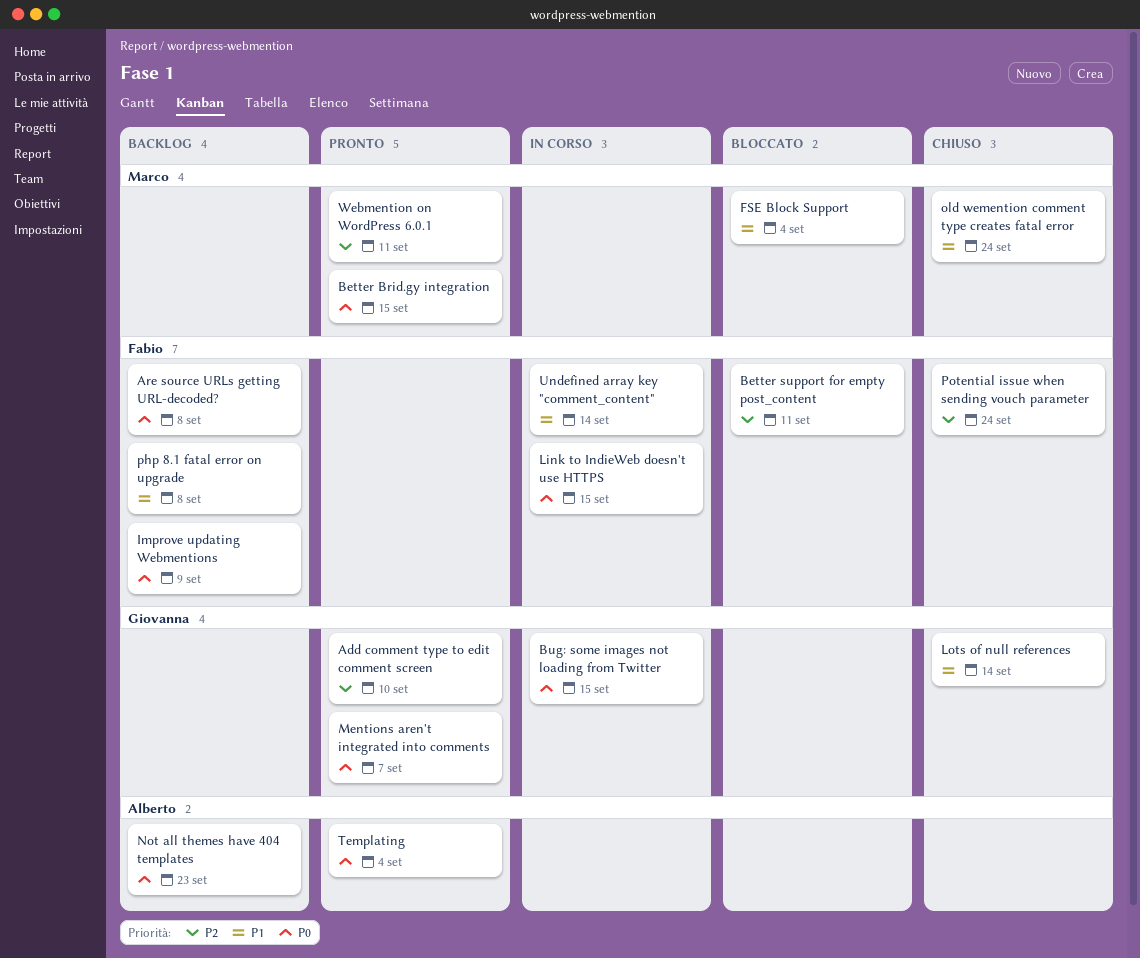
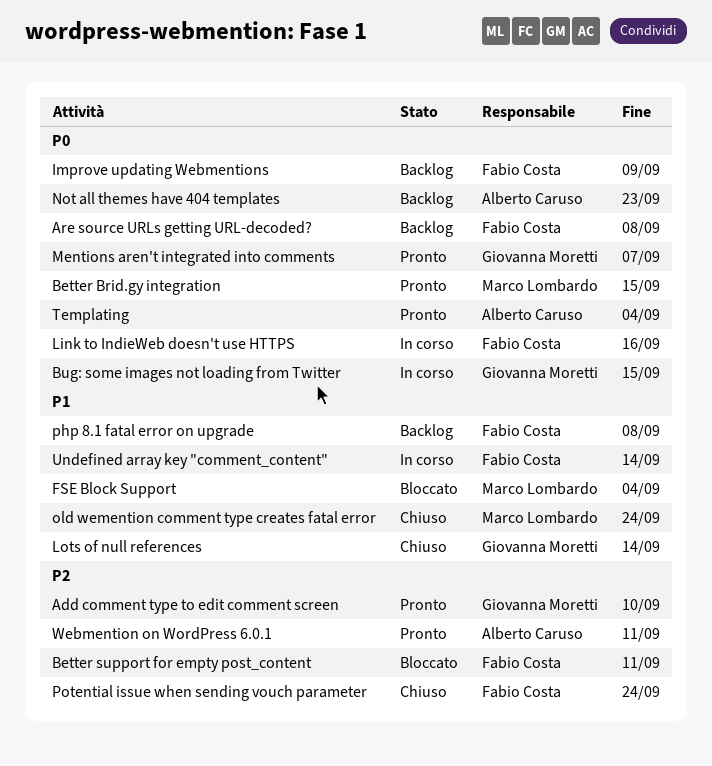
Link to IndieWeb doesn't use HTTPS, due: Sep 15 -> Sep 16
Webmention on WordPress 6.0.1, owner: Marco Lombardo -> Alberto Caruso

